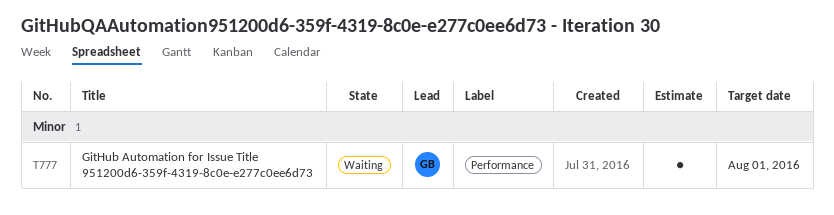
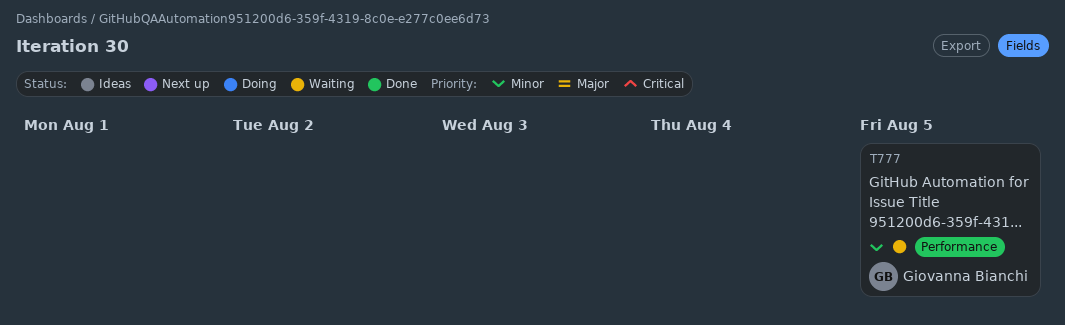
T777, due: Aug 1 -> Aug 5

